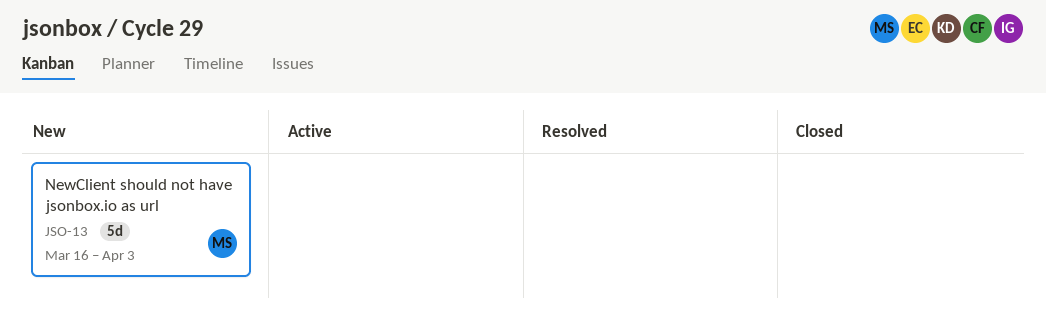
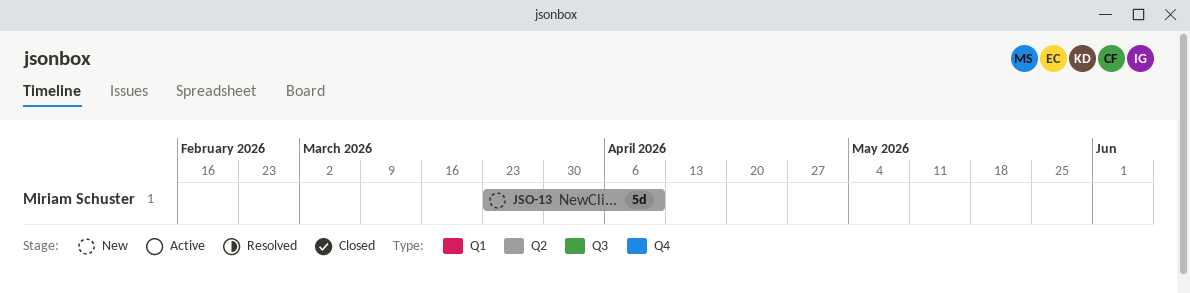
JSO-13, start: Mar 16 -> Mar 23
JSO-13, due: Apr 3 -> Apr 10

